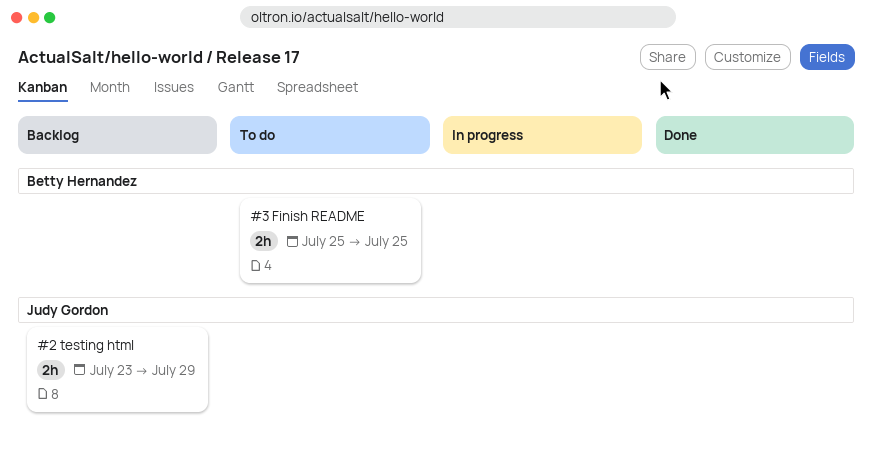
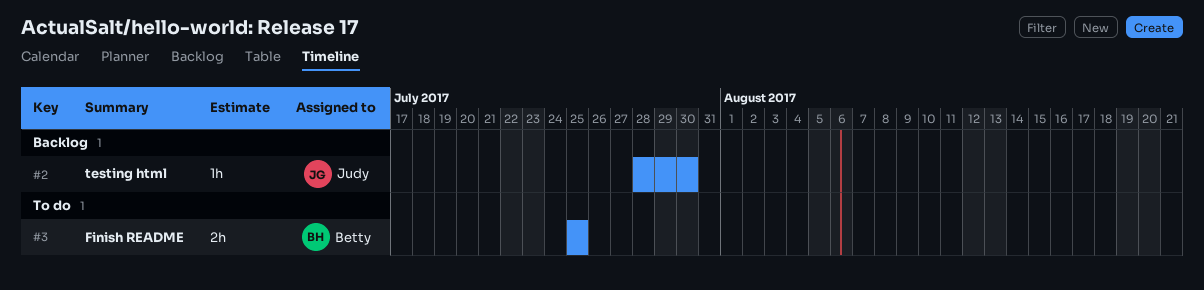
#2, estimate: 2h -> 1h
#2, start: Jul 23 -> Jul 28
#2, due: Jul 29 -> Jul 30

